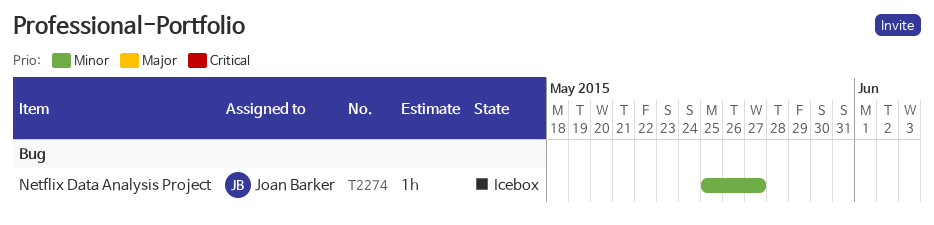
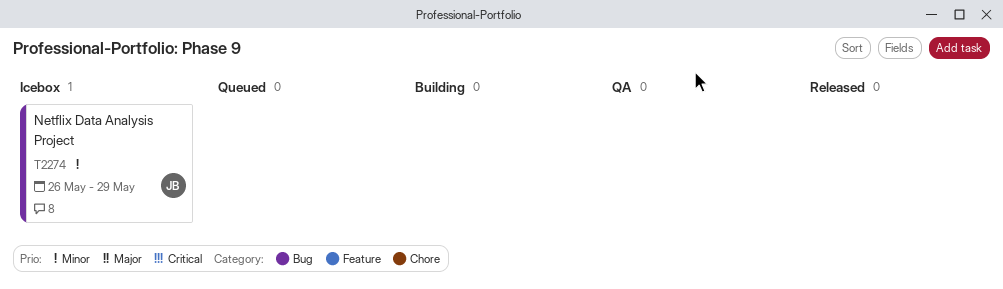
T2274, start: May 25 -> May 26
T2274, due: May 27 -> May 29

